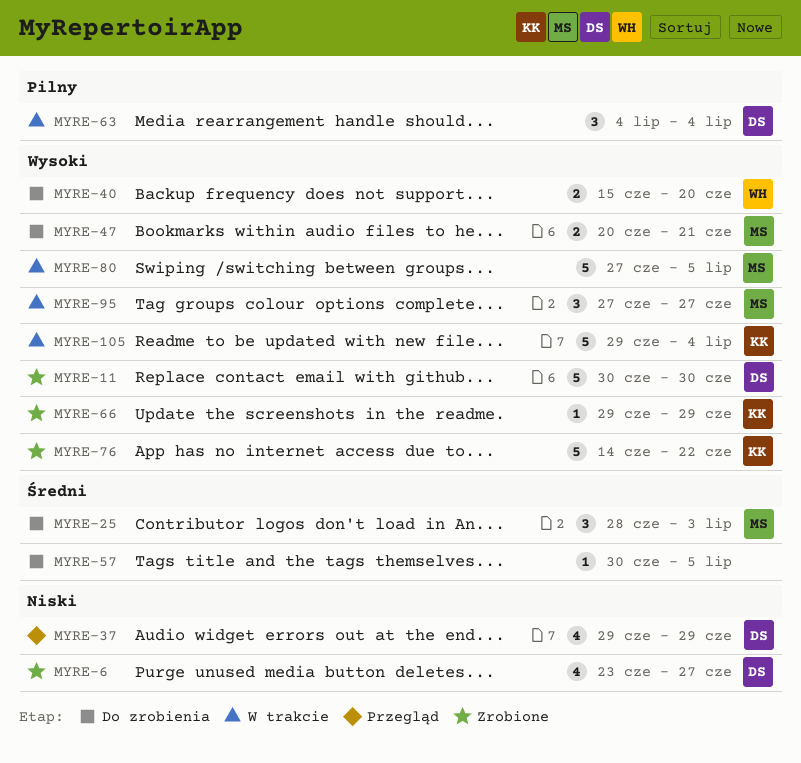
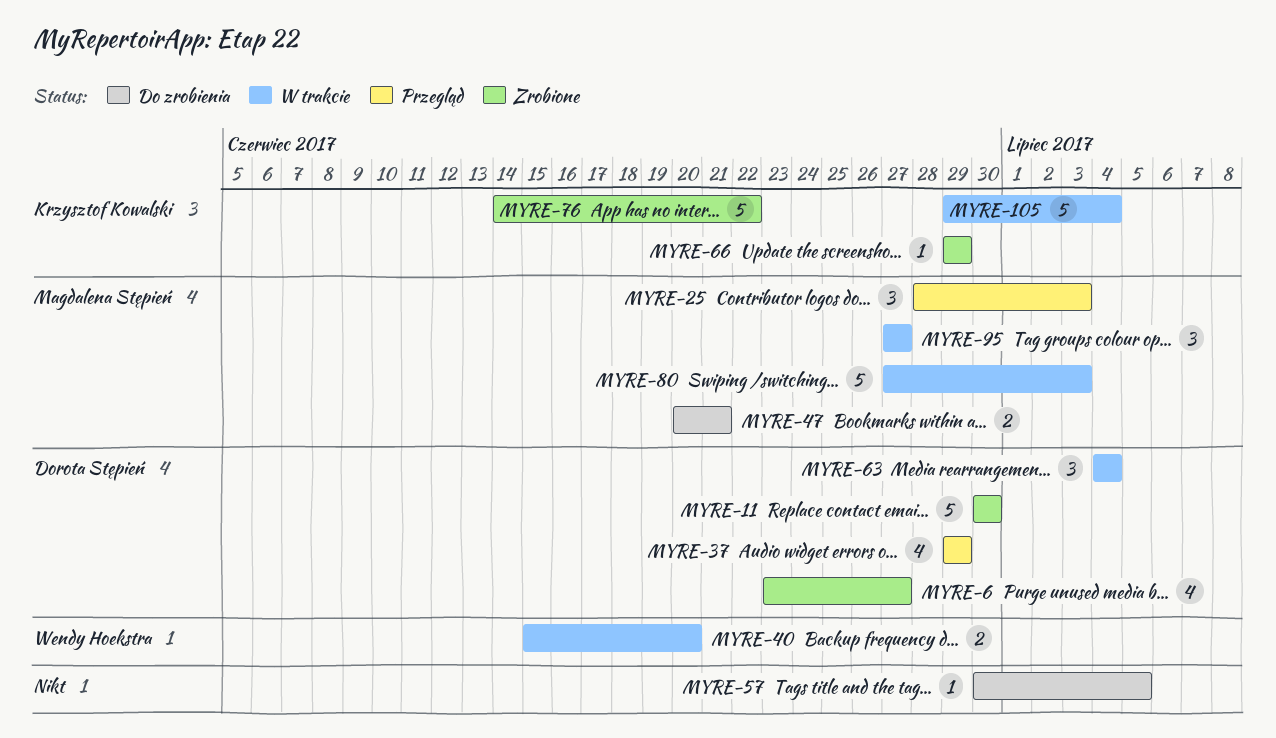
MYRE-25, status: Do zrobienia -> Przegląd
MYRE-40, status: Do zrobienia -> W trakcie
MYRE-80, due: Jul 5 -> Jul 3

